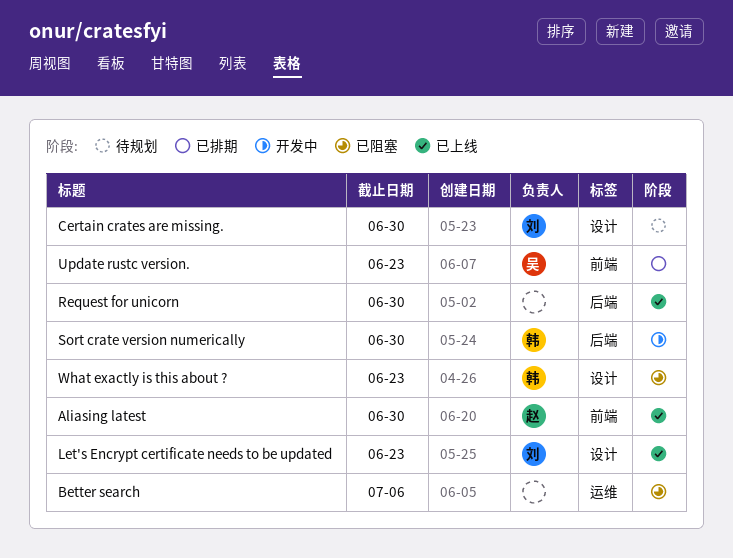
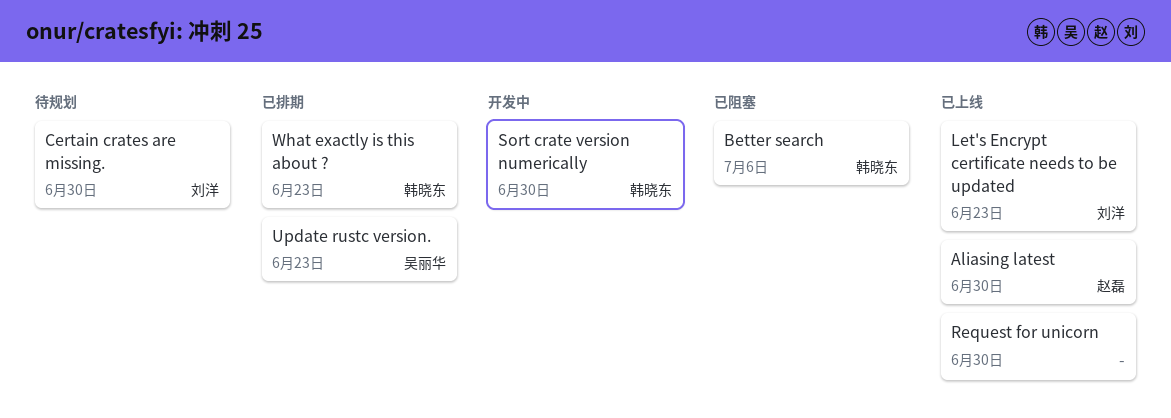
Better search, owner: none -> 韩晓东
What exactly is this about ?, status: 已阻塞 -> 已排期

